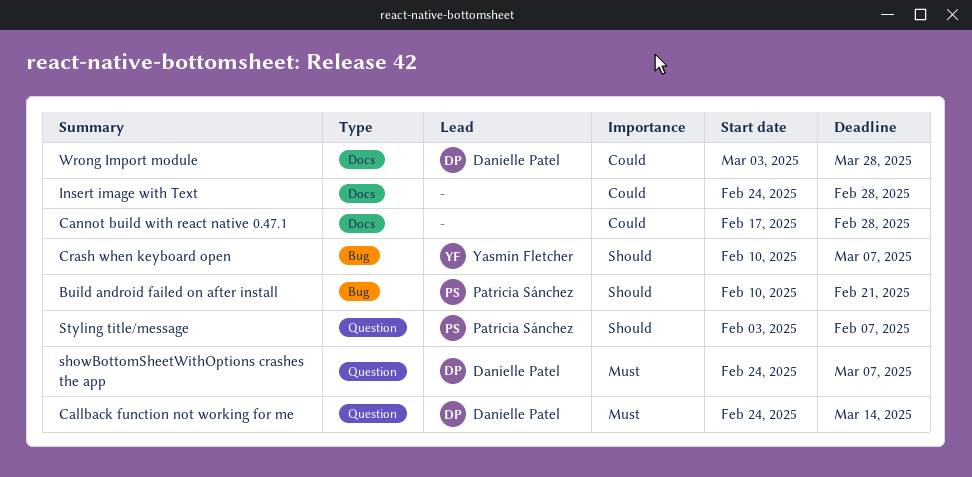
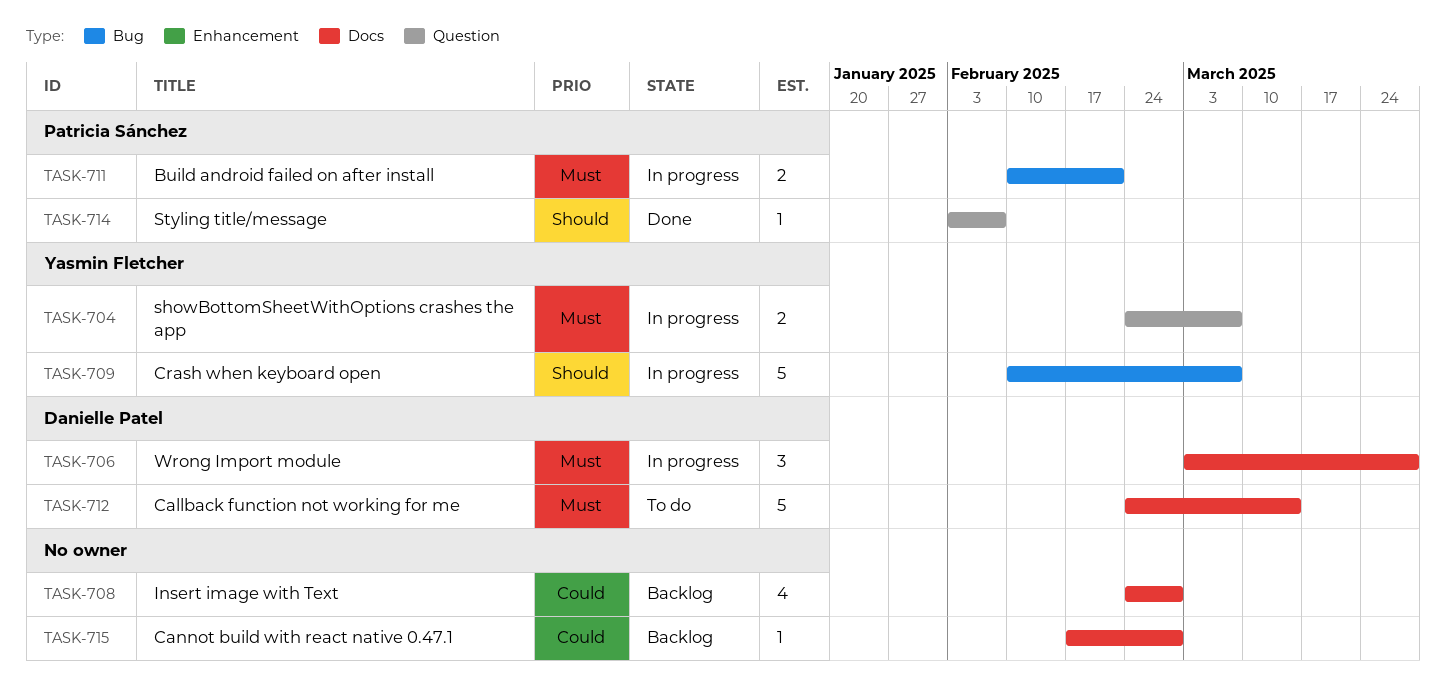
Build android failed on after install, priority: Should -> Must
Callback function not working for me, label: Question -> Docs
showBottomSheetWithOptions crashes the app, owner: Danielle Patel -> Yasmin Fletcher
Wrong Import module, priority: Could -> Must

